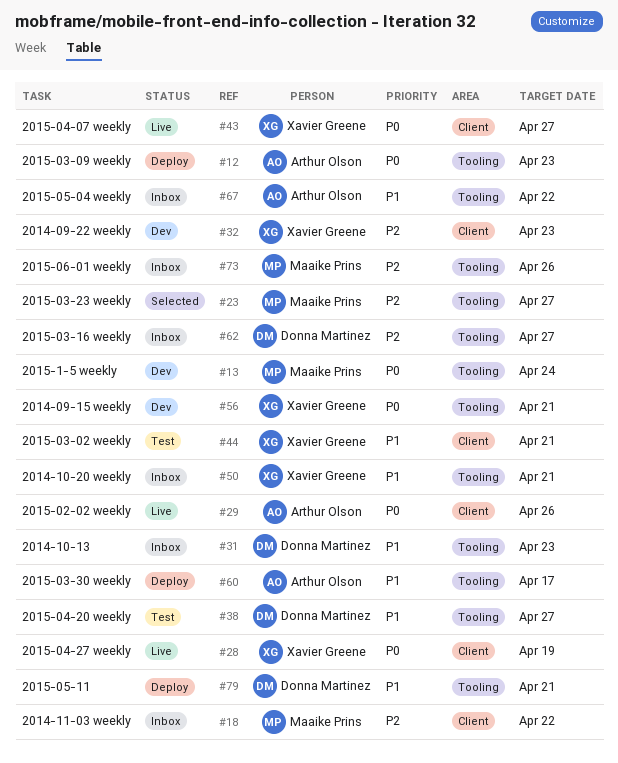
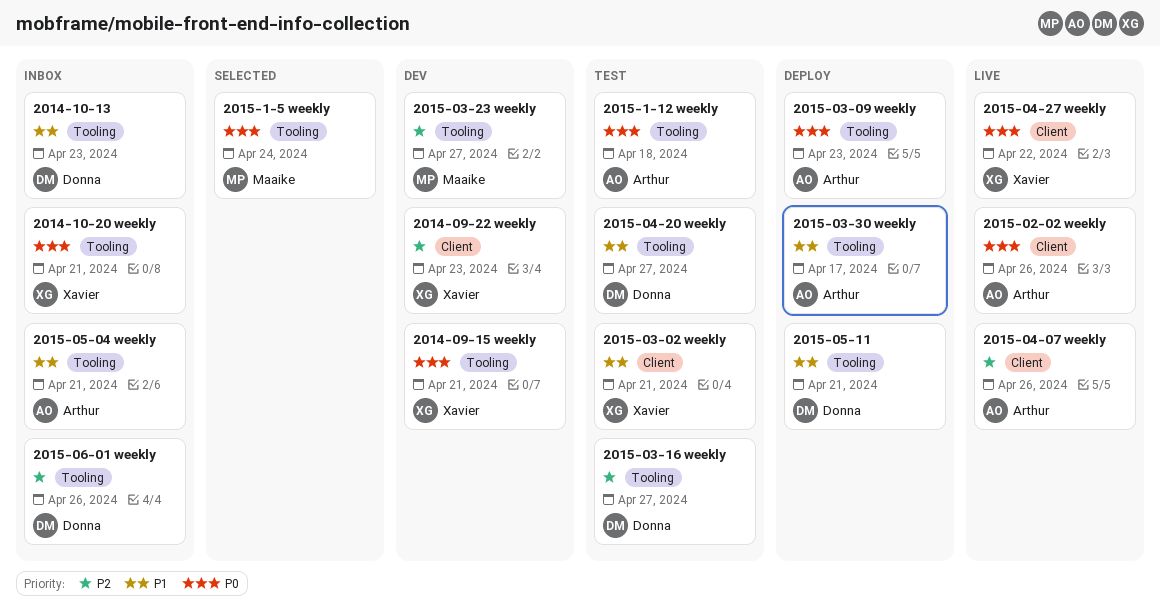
2014-10-20 weekly, priority: P1 -> P0
2014-11-03 weekly: present -> none
2015-03-16 weekly, status: Inbox -> Test
2015-03-23 weekly, status: Selected -> Dev
2015-04-07 weekly, owner: Xavier Greene -> Arthur Olson
2015-04-07 weekly, priority: P0 -> P2
2015-04-07 weekly, due: Apr 27 -> Apr 26
2015-04-27 weekly, due: Apr 19 -> Apr 22
2015-05-04 weekly, due: Apr 22 -> Apr 21
2015-06-01 weekly, owner: Maaike Prins -> Donna Martinez
2015-1-12 weekly: none -> present
2015-1-5 weekly, status: Dev -> Selected

